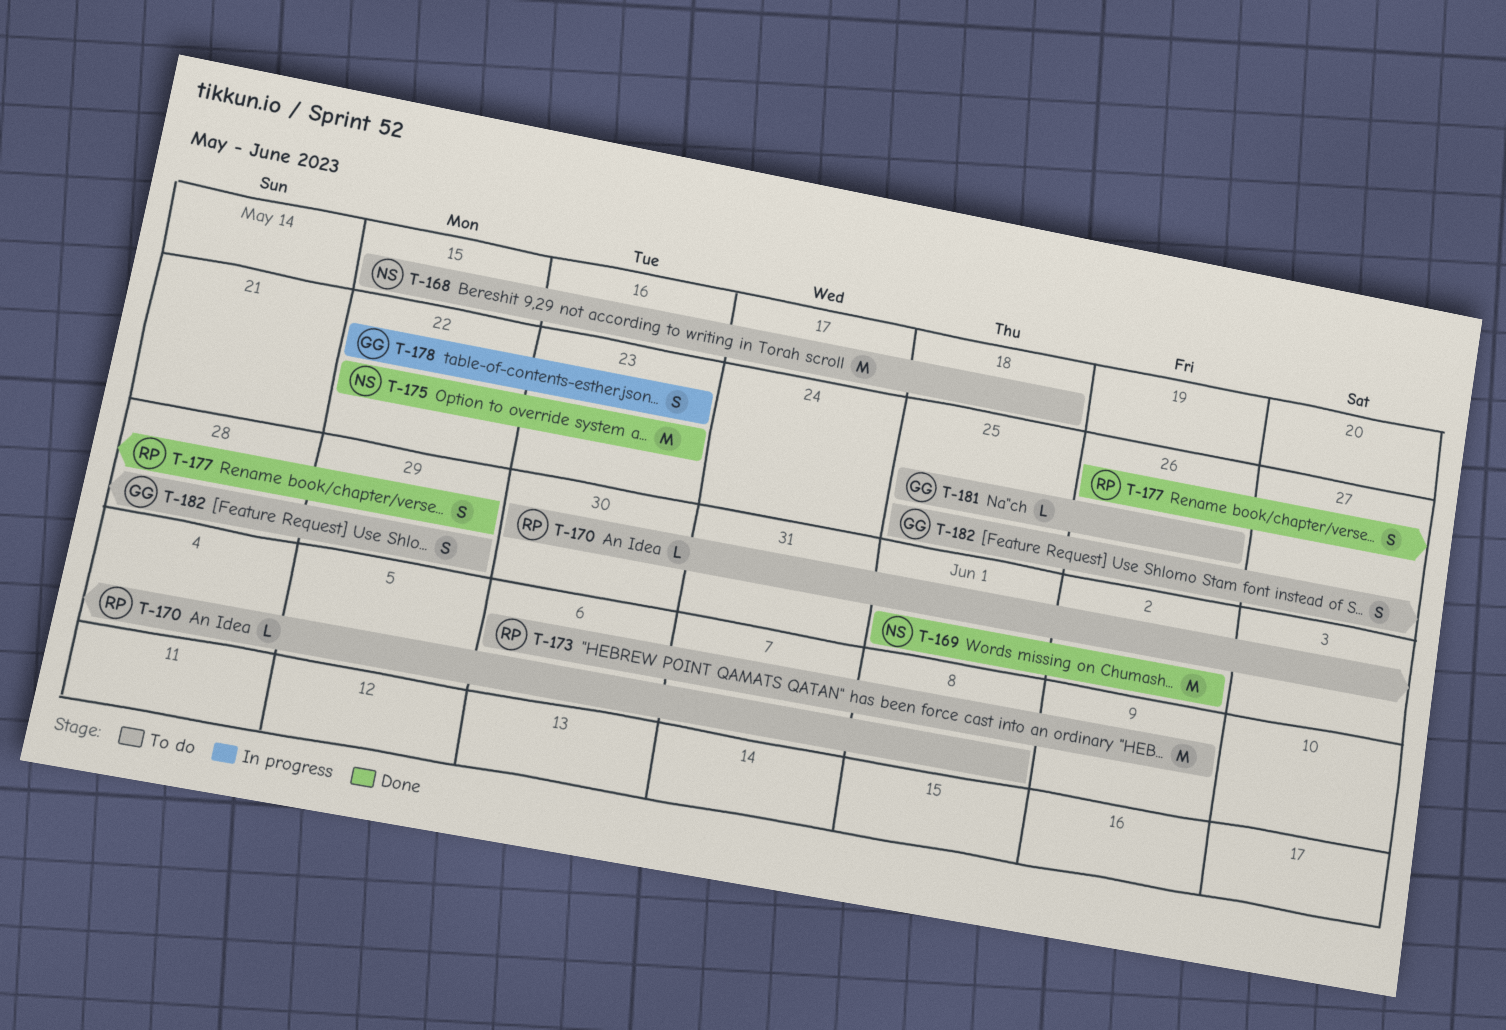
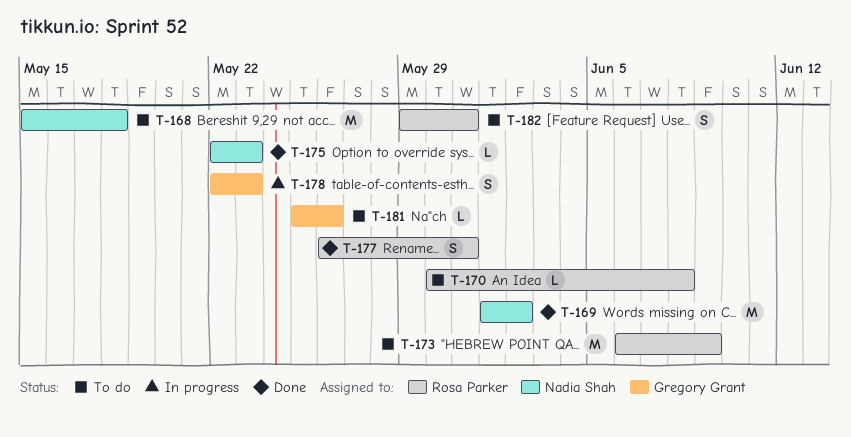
T-175, estimate: M -> L
T-177, due: May 29 -> May 31
T-182, owner: Gregory Grant -> Rosa Parker
T-182, start: May 25 -> May 29
T-182, due: May 29 -> May 31

